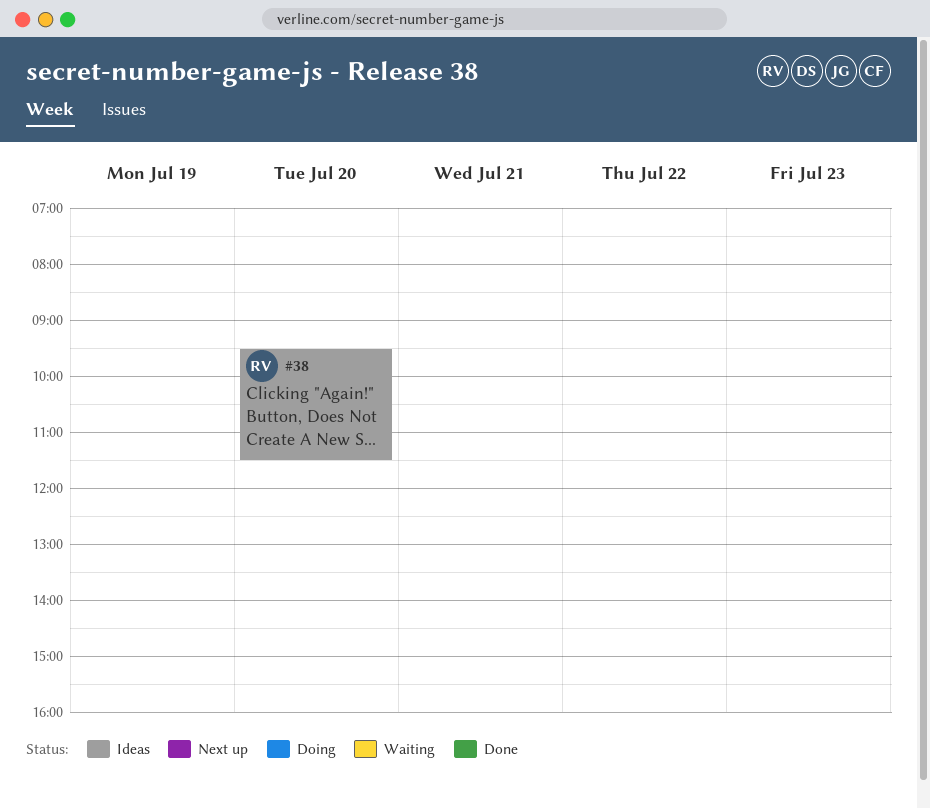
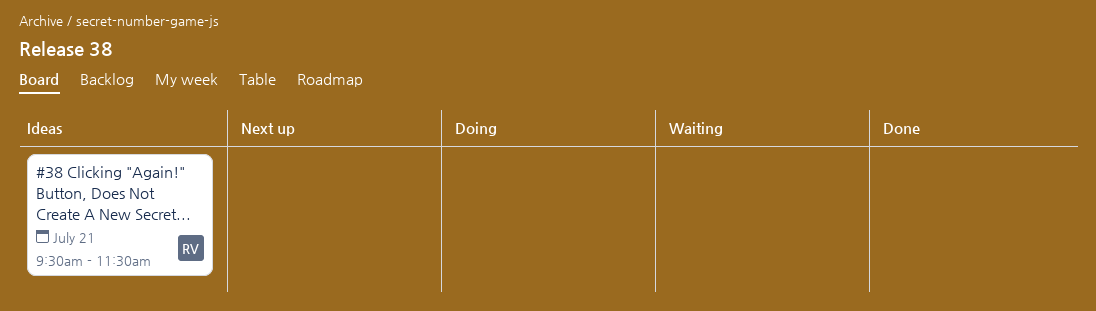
#38, day: Jul 20 -> Jul 21

